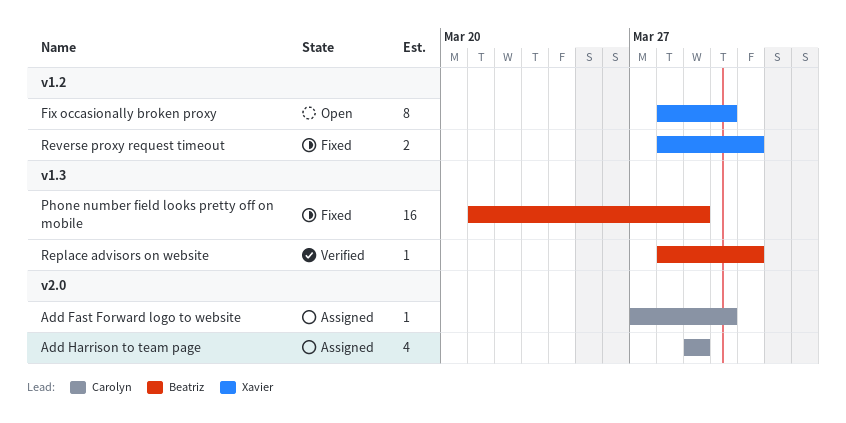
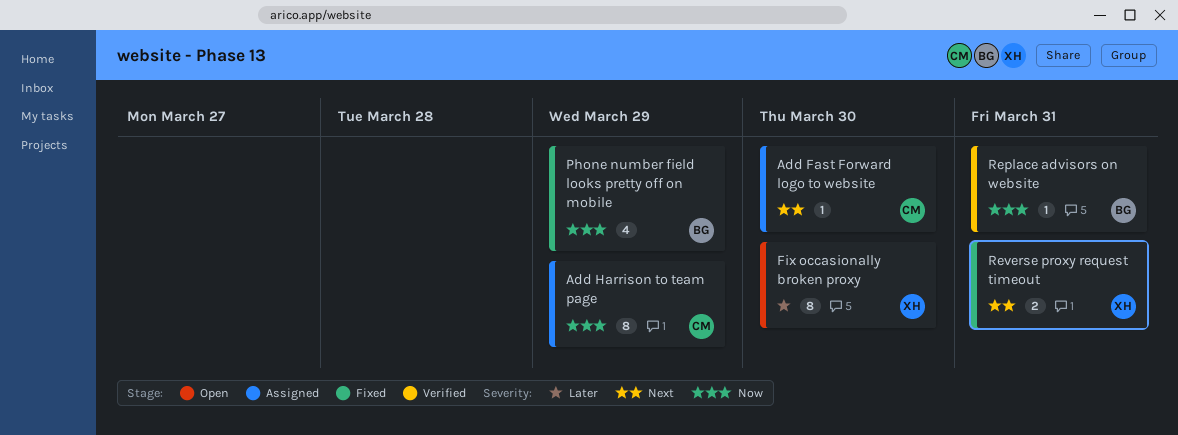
Add Harrison to team page, estimate: 4 -> 8
Phone number field looks pretty off on mobile, estimate: 16 -> 4

